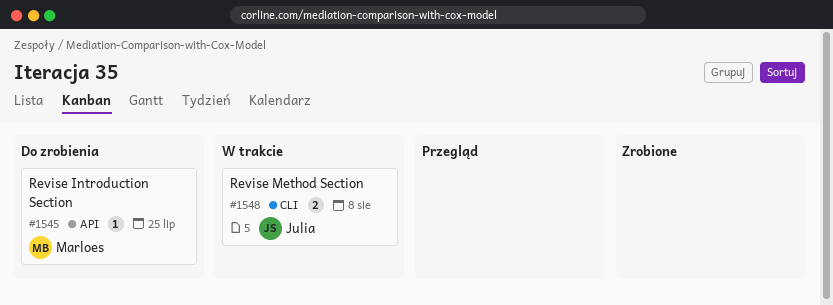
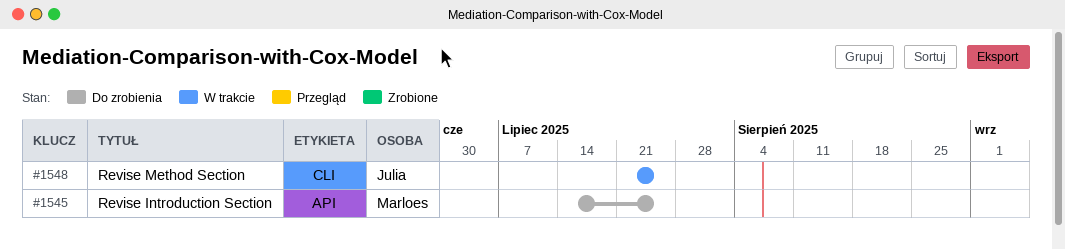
#1548, due: Aug 8 -> Jul 25

